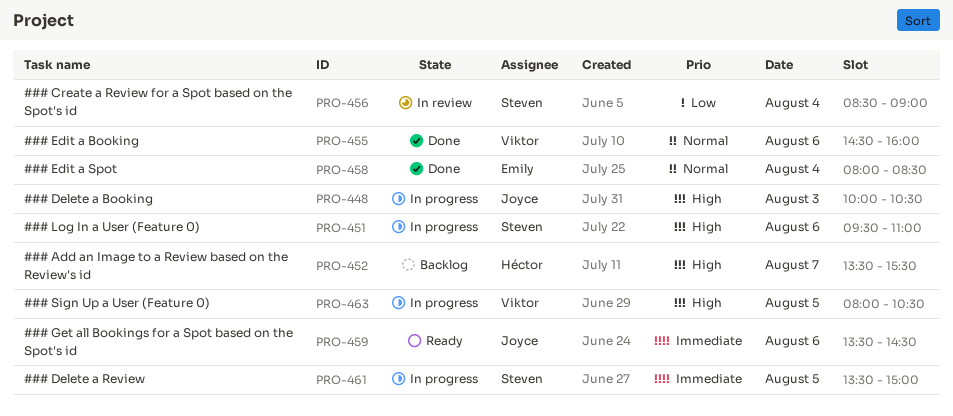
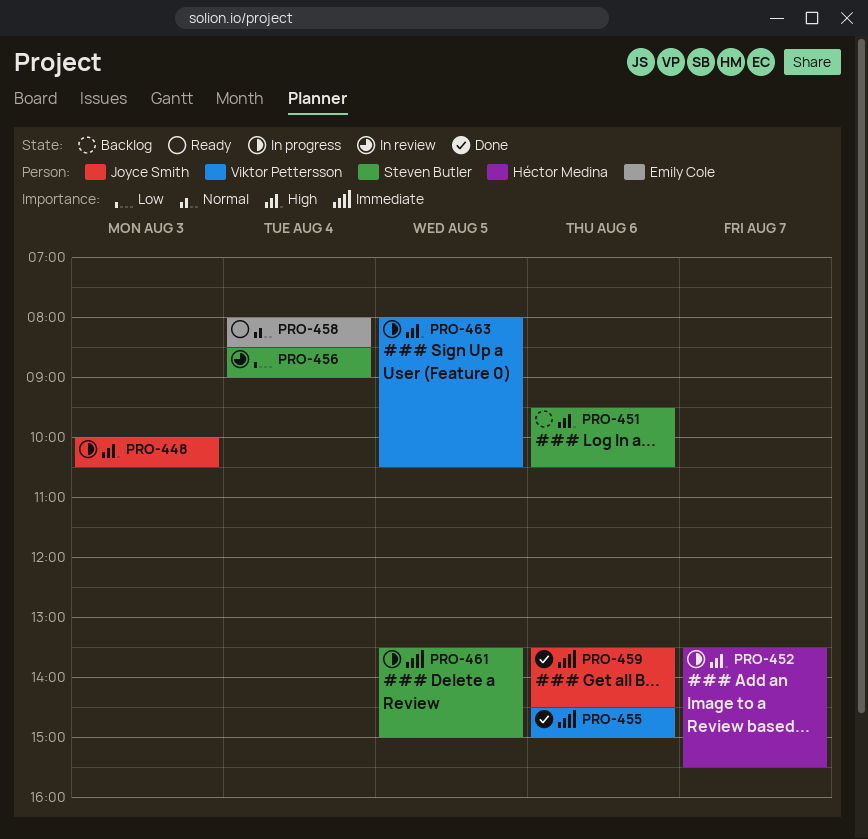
PRO-451, status: In progress -> Backlog
PRO-451, ends: 11:00 -> 10:30
PRO-452, status: Backlog -> In progress
PRO-455, priority: Normal -> Immediate
PRO-455, ends: 16:00 -> 15:00
PRO-458, status: Done -> Ready
PRO-459, status: Ready -> Done

